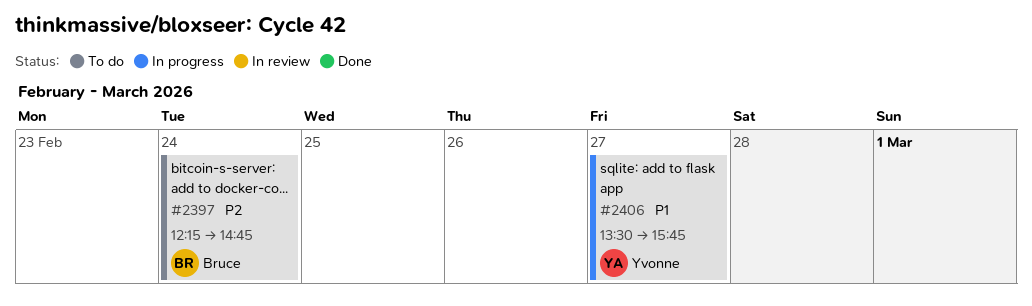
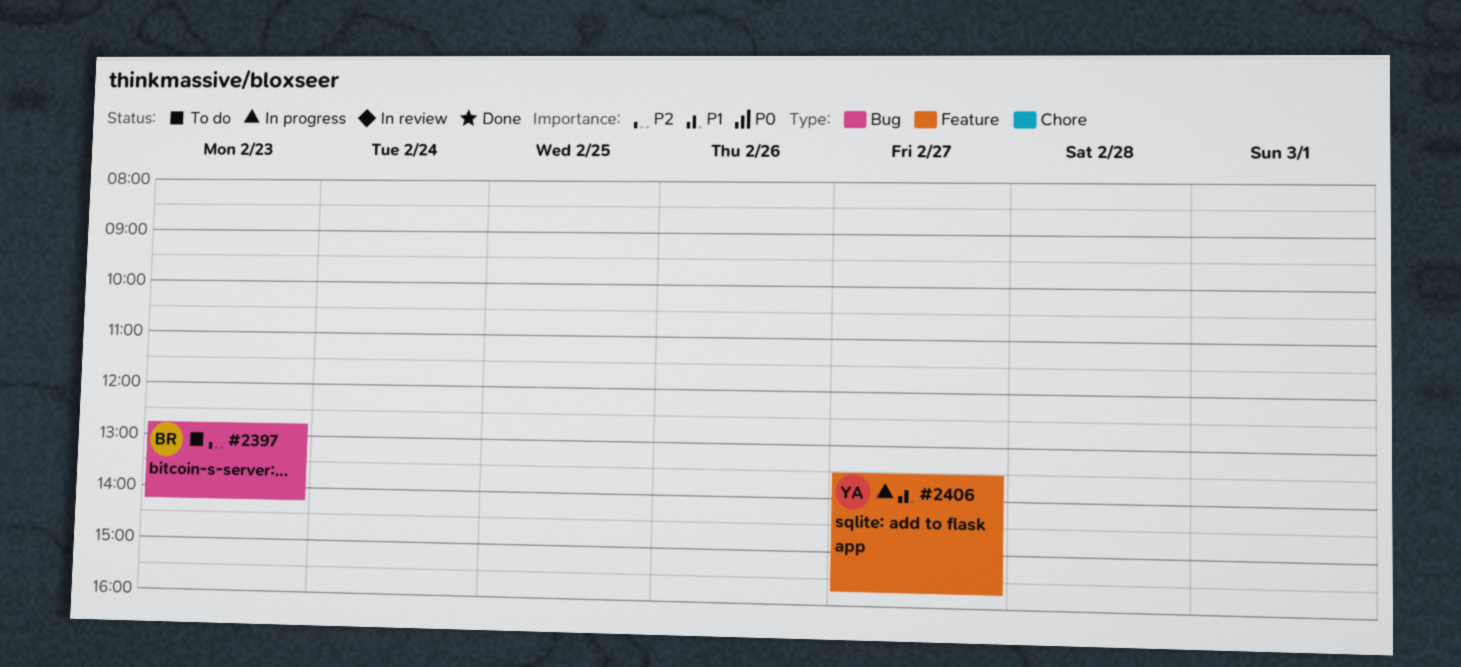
#2397, day: Feb 24 -> Feb 23
#2397, begins: 12:15 -> 12:45
#2397, ends: 14:45 -> 14:15

